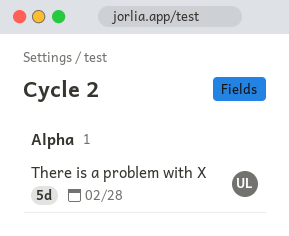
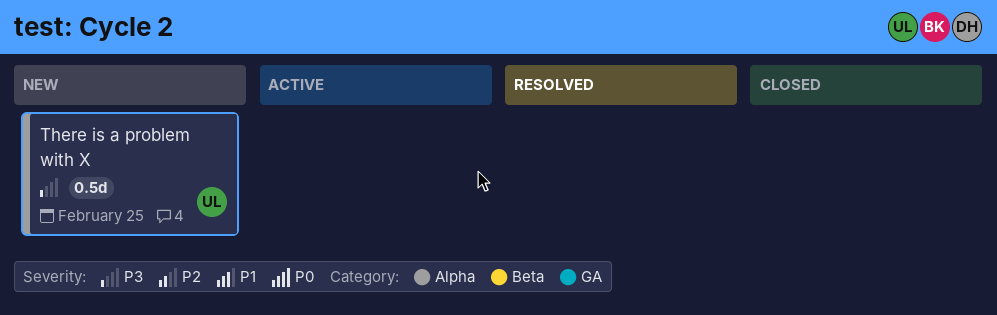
There is a problem with X, estimate: 5d -> 0.5d
There is a problem with X, due: Feb 28 -> Feb 25

